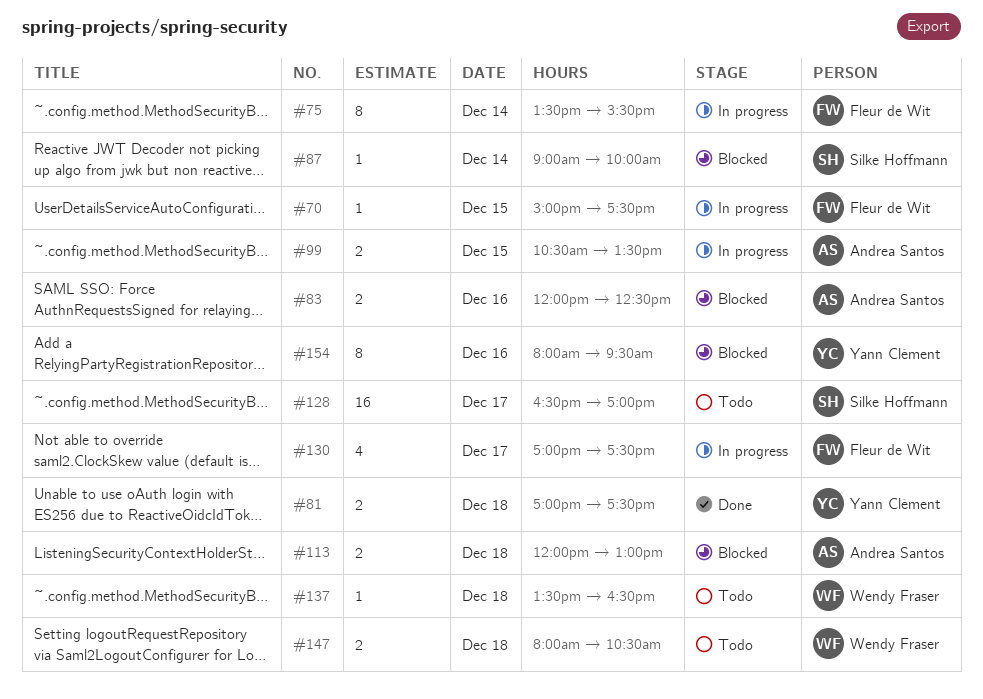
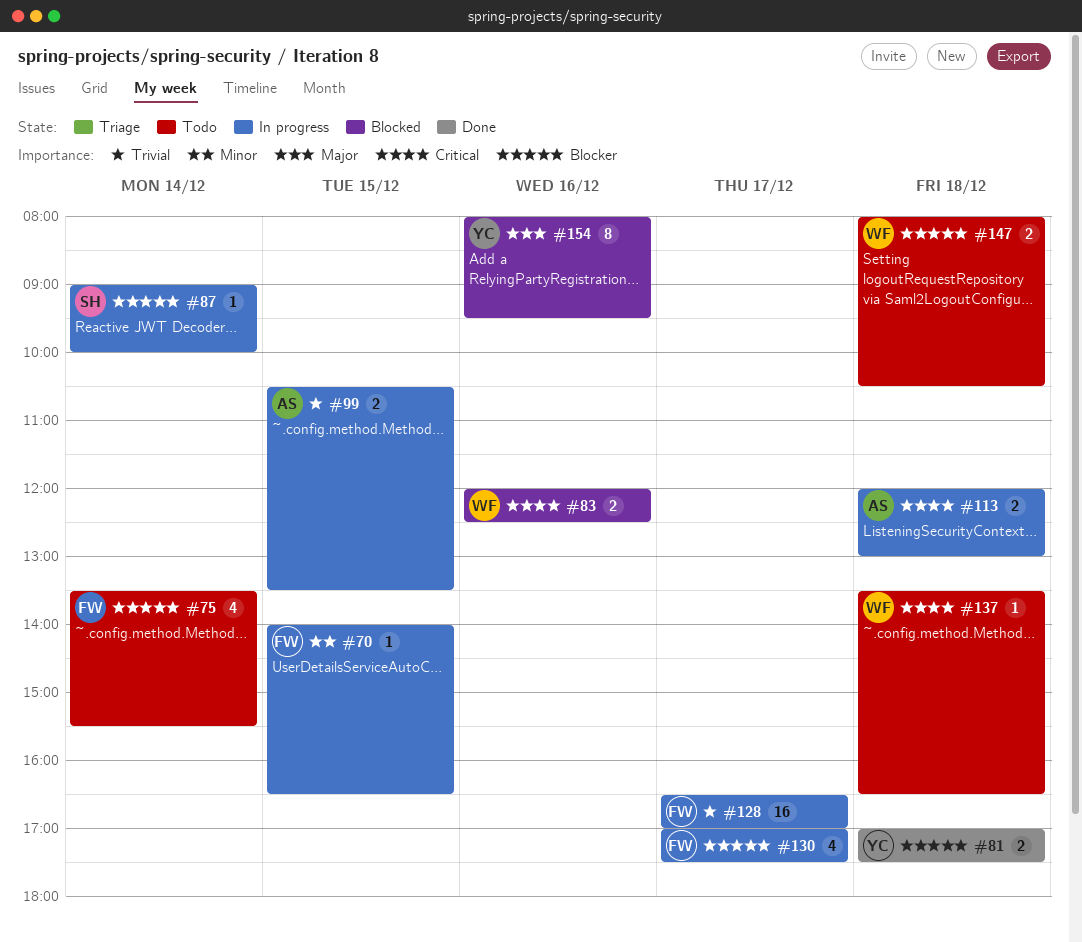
#70, begins: 15:00 -> 14:00
#70, ends: 17:30 -> 16:30
#75, status: In progress -> Todo
#75, estimate: 8 -> 4
#83, owner: Andrea Santos -> Wendy Fraser
#87, status: Blocked -> In progress
#113, status: Blocked -> In progress
#128, status: Todo -> In progress
#128, owner: Silke Hoffmann -> Fleur de Wit

